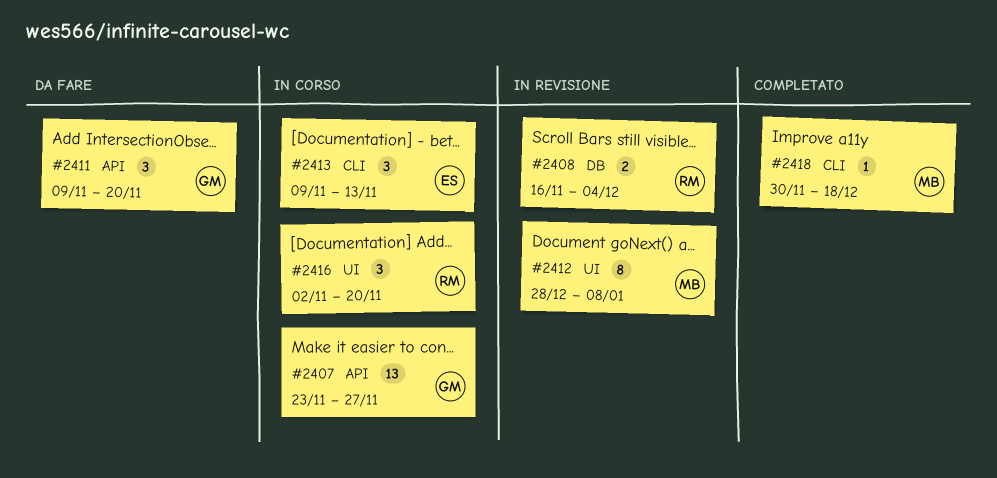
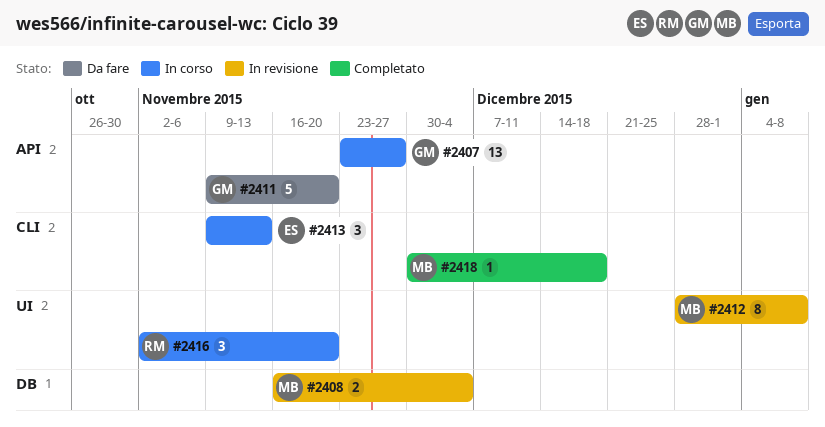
#2408, owner: RM -> MB
#2411, estimate: 3 -> 5

